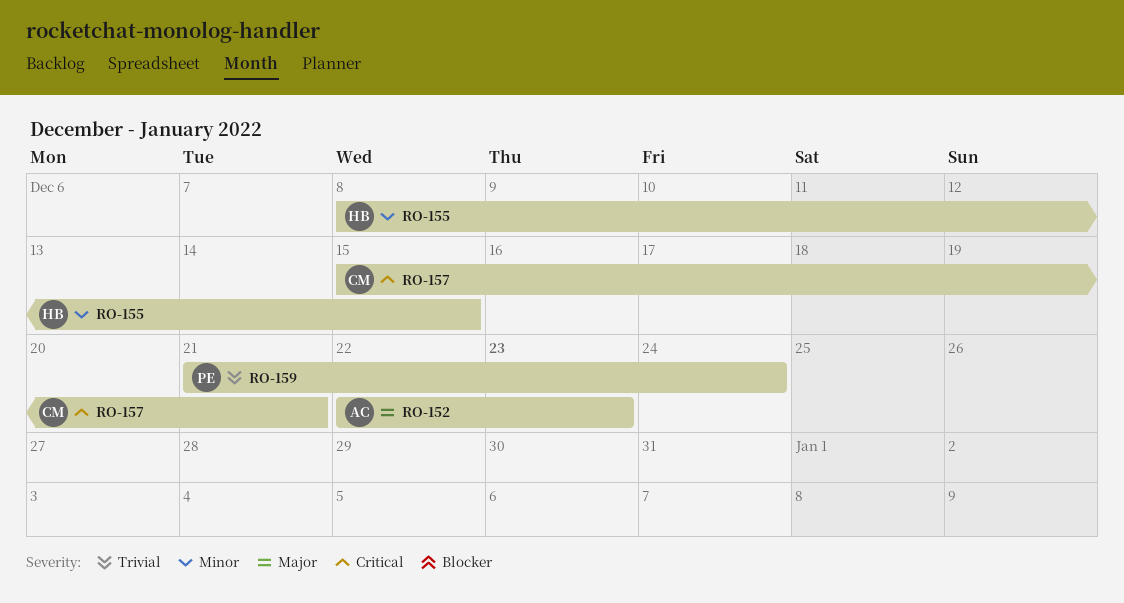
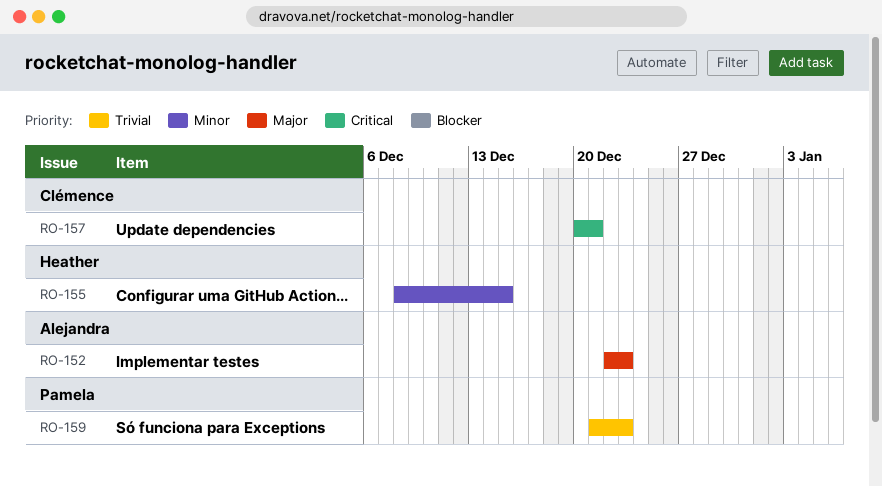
RO-157, start: Dec 15 -> Dec 20
RO-159, due: Dec 24 -> Dec 23

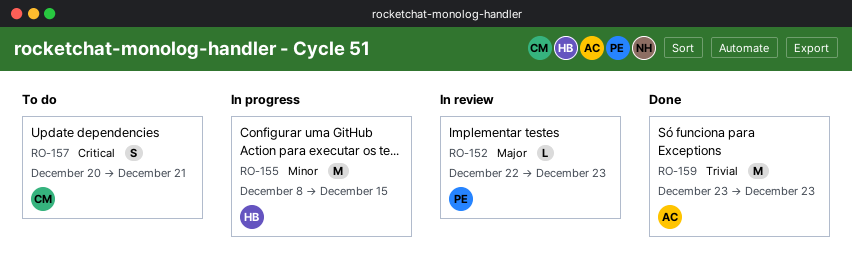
RO-152, owner: Alejandra -> Pamela
RO-159, owner: Pamela -> Alejandra
RO-159, start: Dec 21 -> Dec 23

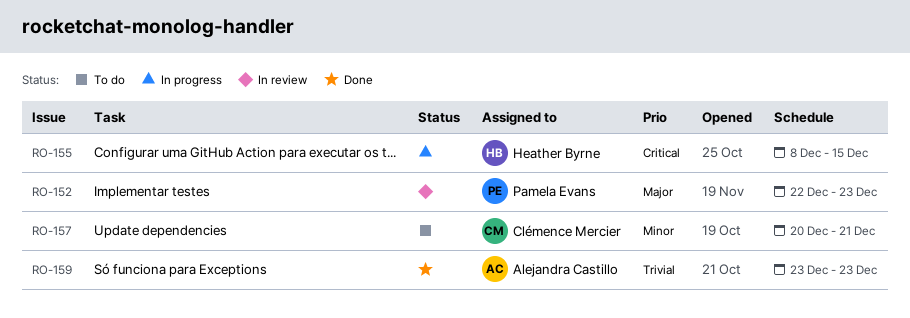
RO-155, priority: Minor -> Critical
RO-157, priority: Critical -> Minor

